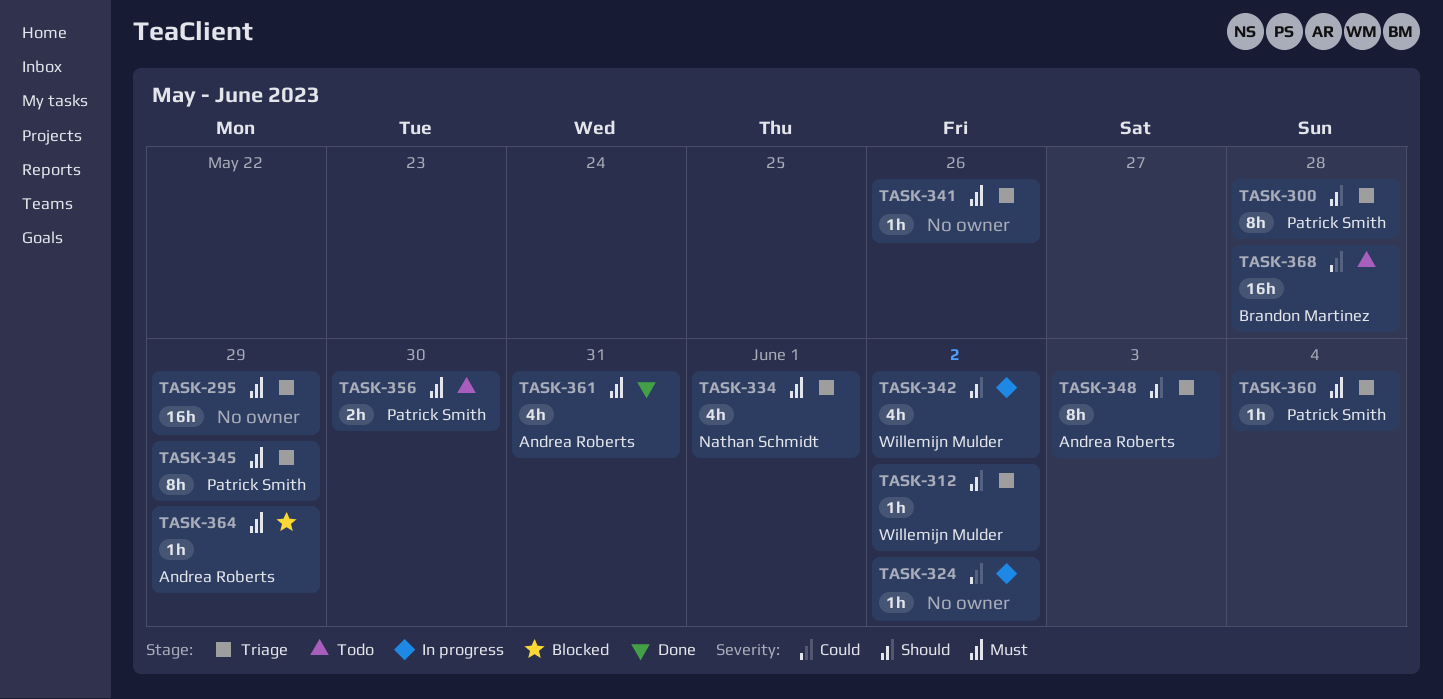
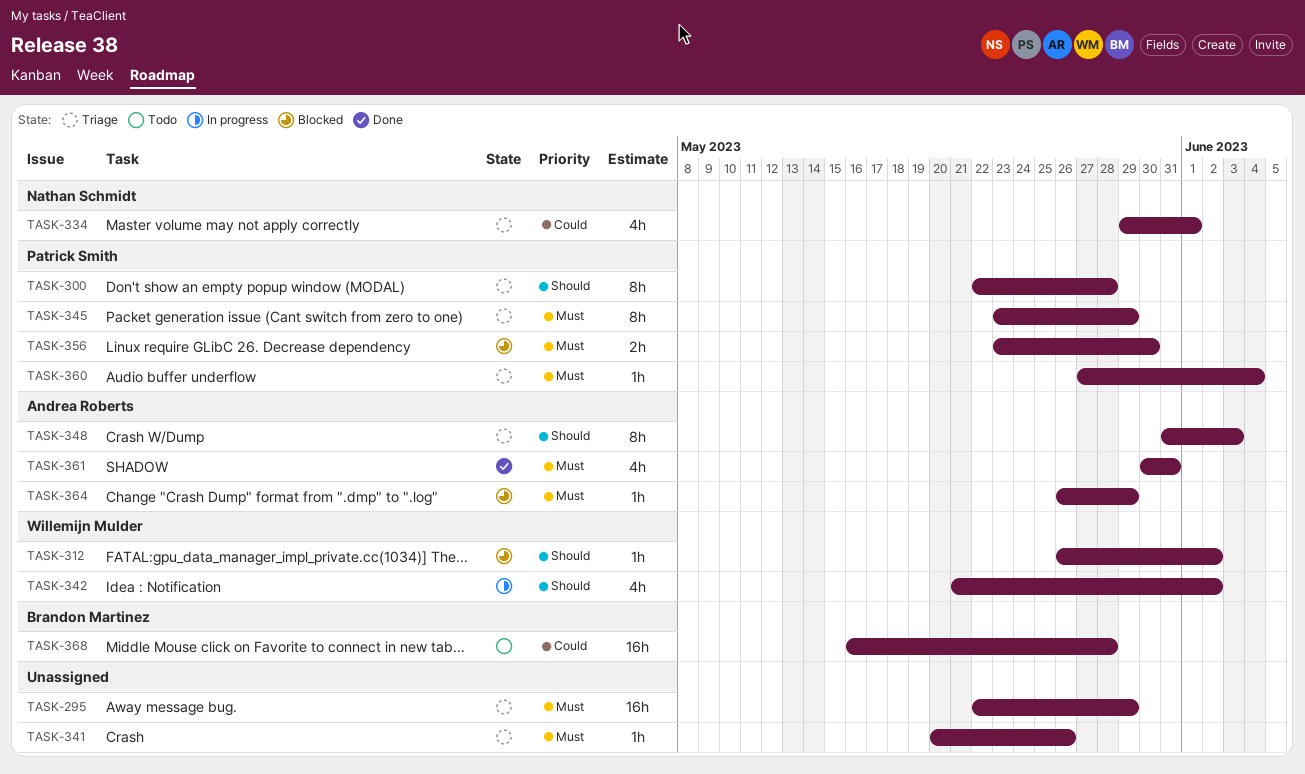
TASK-312, status: Triage -> Blocked
TASK-324: present -> none
TASK-334, priority: Must -> Could
TASK-356, status: Todo -> Blocked

